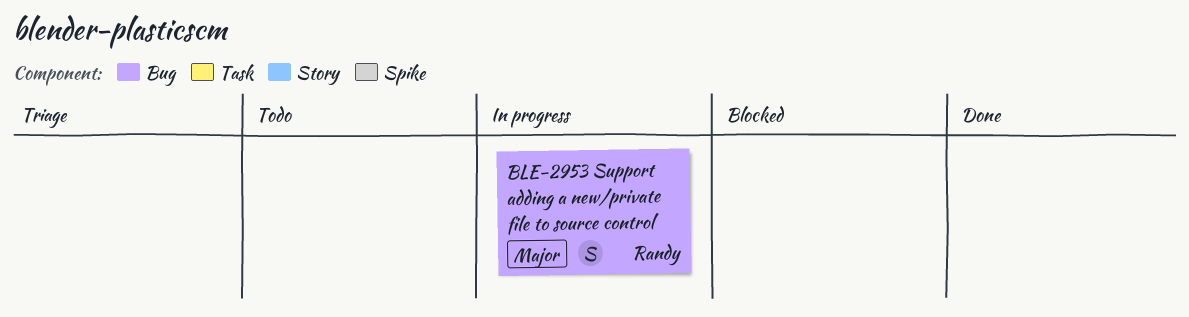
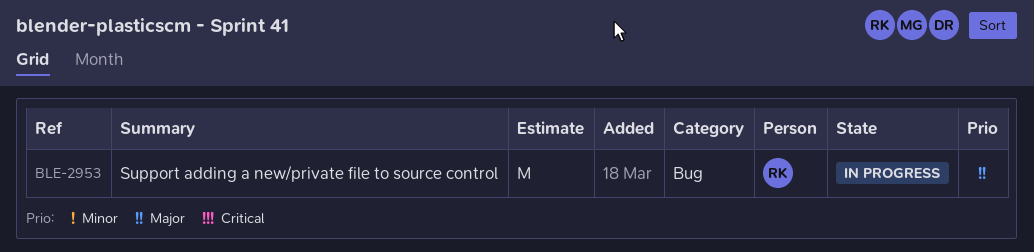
BLE-2953, estimate: S -> M

